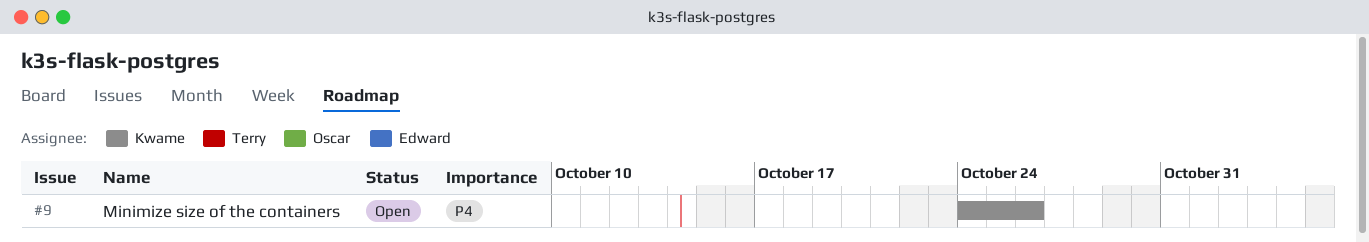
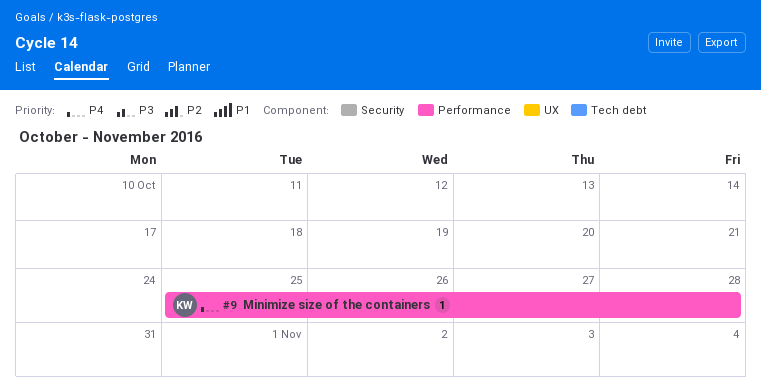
#9, start: Oct 24 -> Oct 25
#9, due: Oct 26 -> Oct 28

